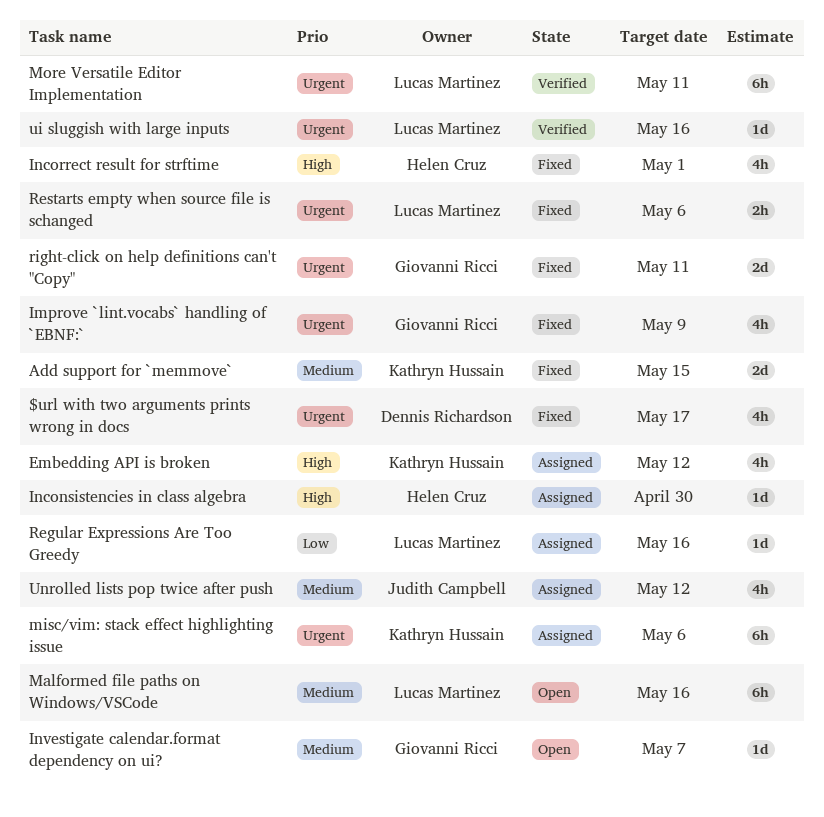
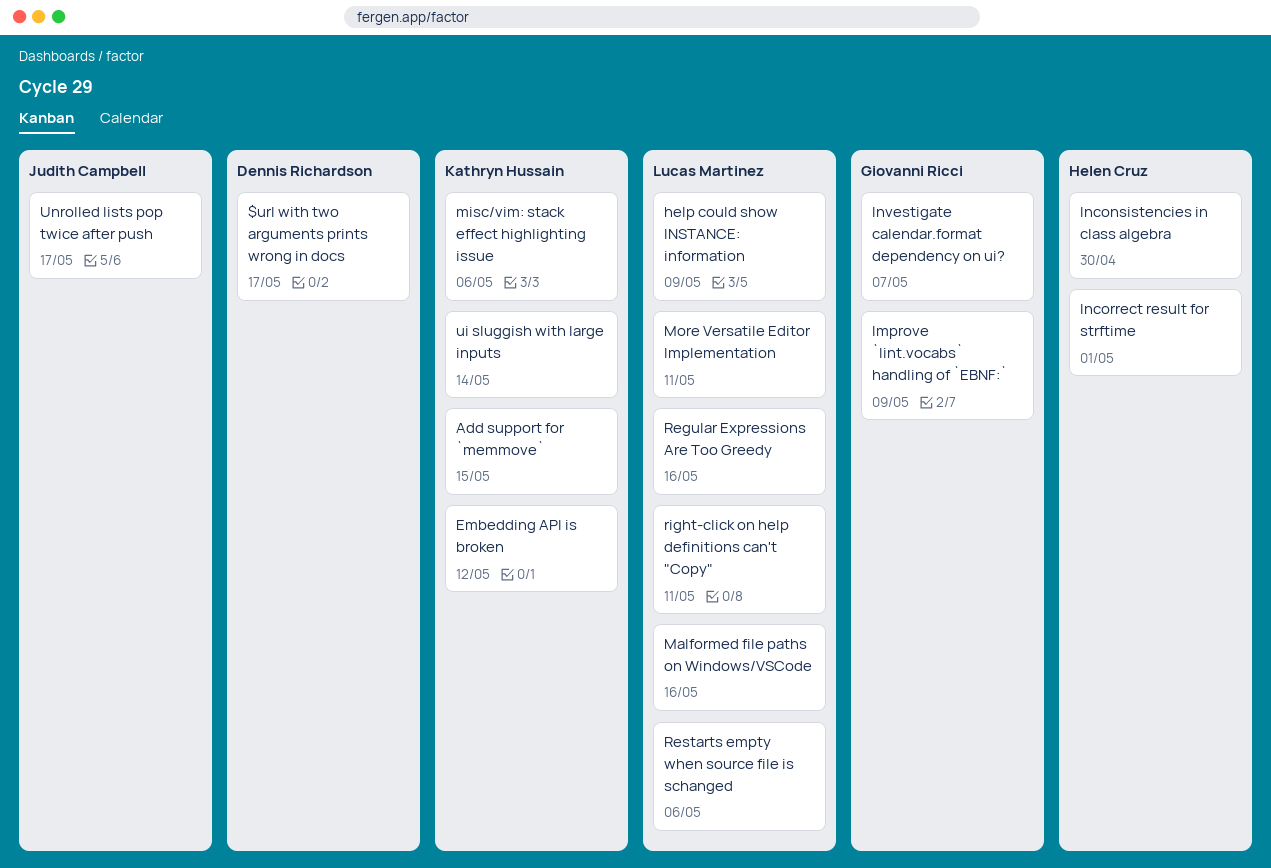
help could show INSTANCE: information: none -> present
right-click on help definitions can't "Copy", owner: Giovanni Ricci -> Lucas Martinez
ui sluggish with large inputs, owner: Lucas Martinez -> Kathryn Hussain
ui sluggish with large inputs, due: May 16 -> May 14
Unrolled lists pop twice after push, due: May 12 -> May 17

